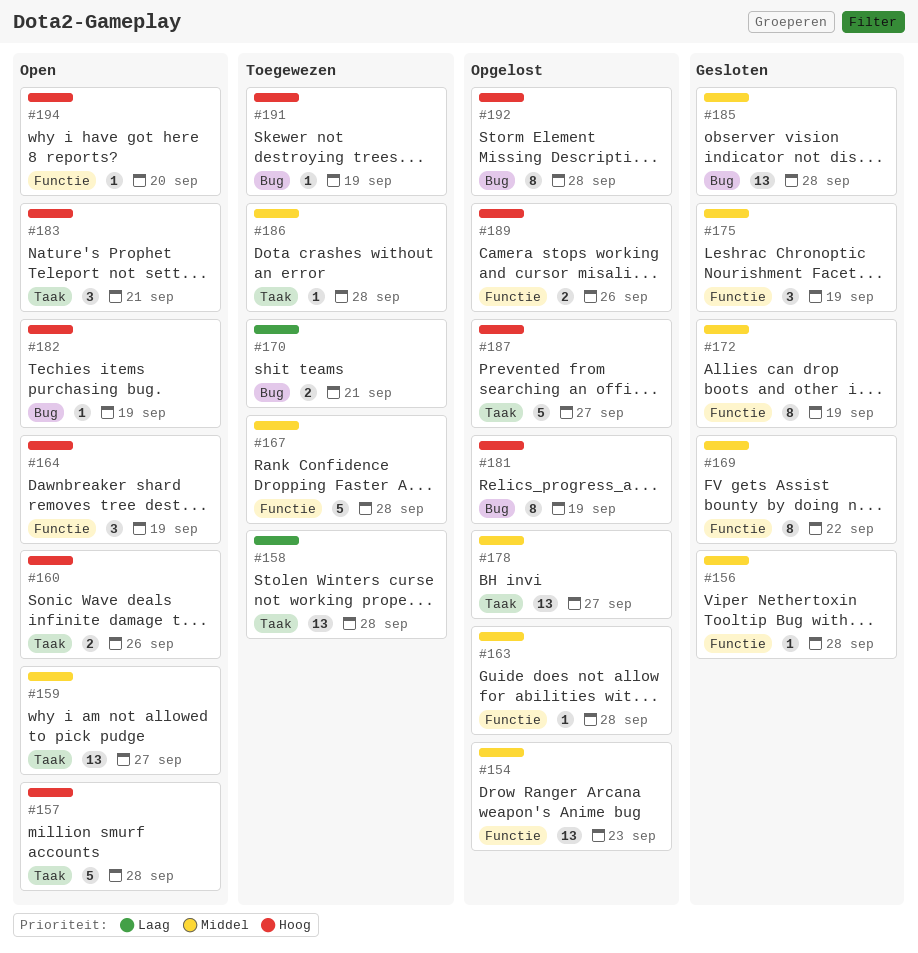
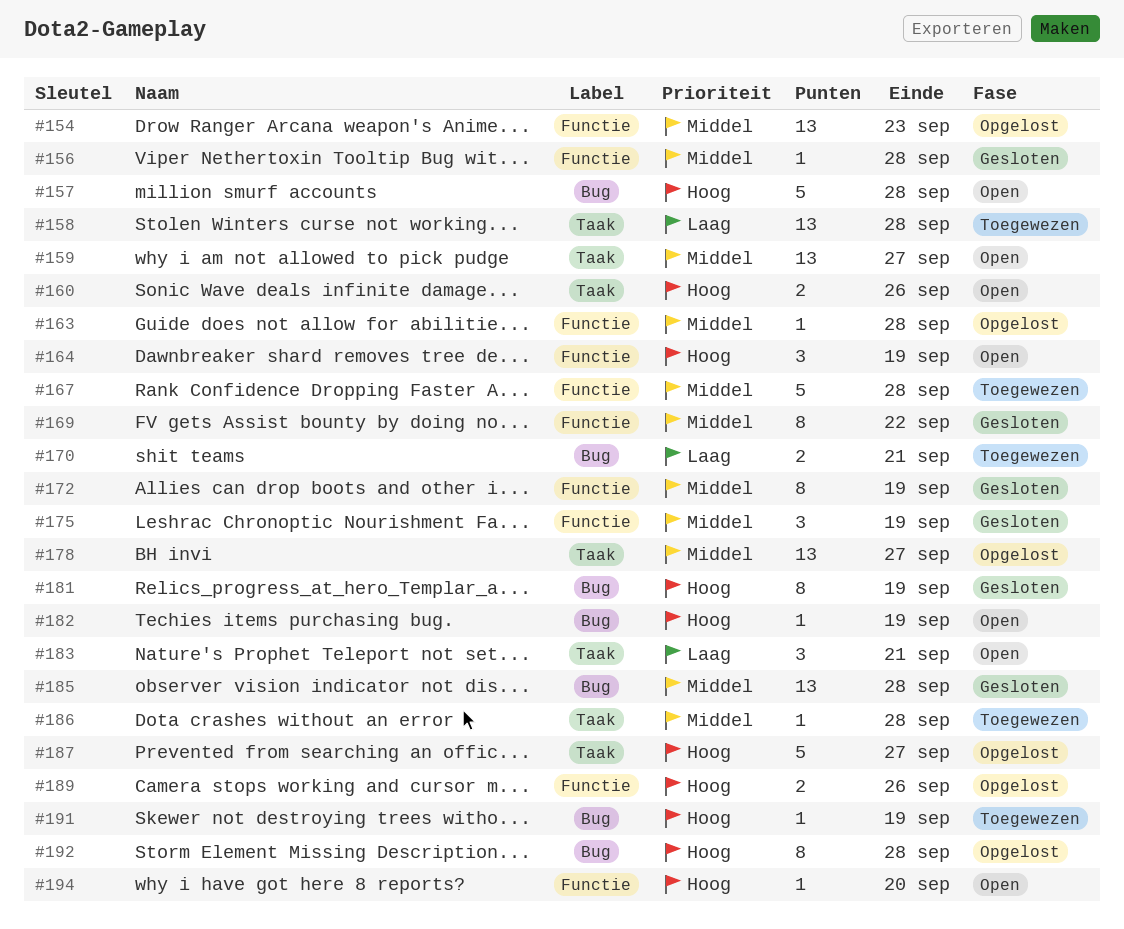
#157, label: Taak -> Bug
#181, status: Opgelost -> Gesloten
#183, priority: Hoog -> Laag

